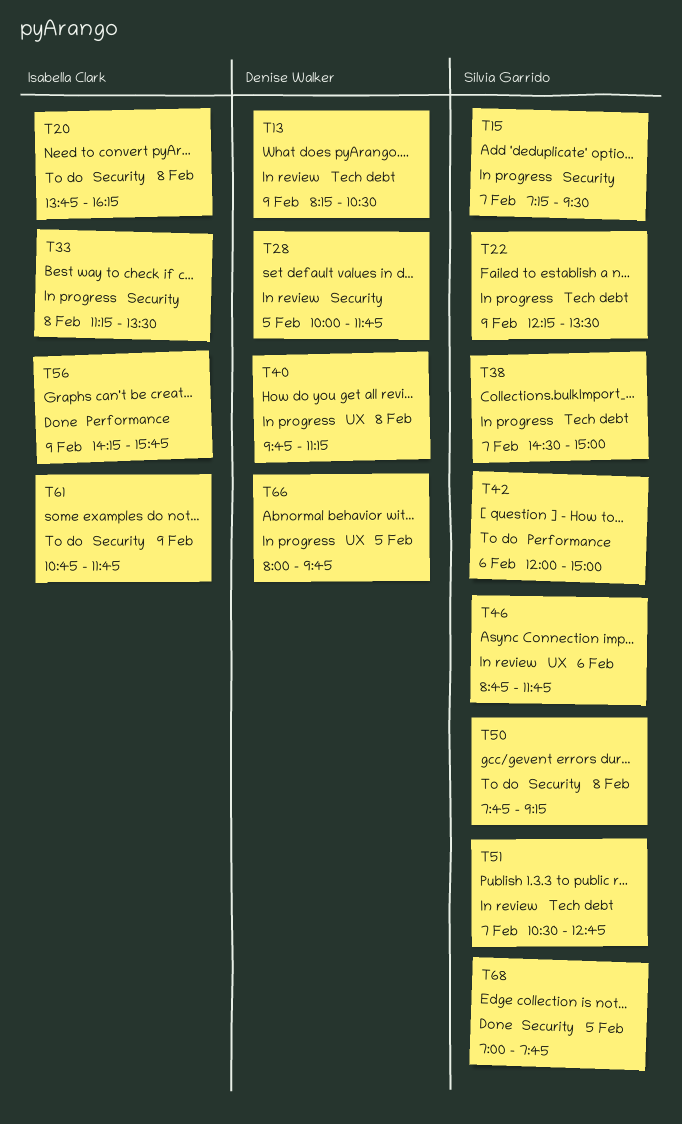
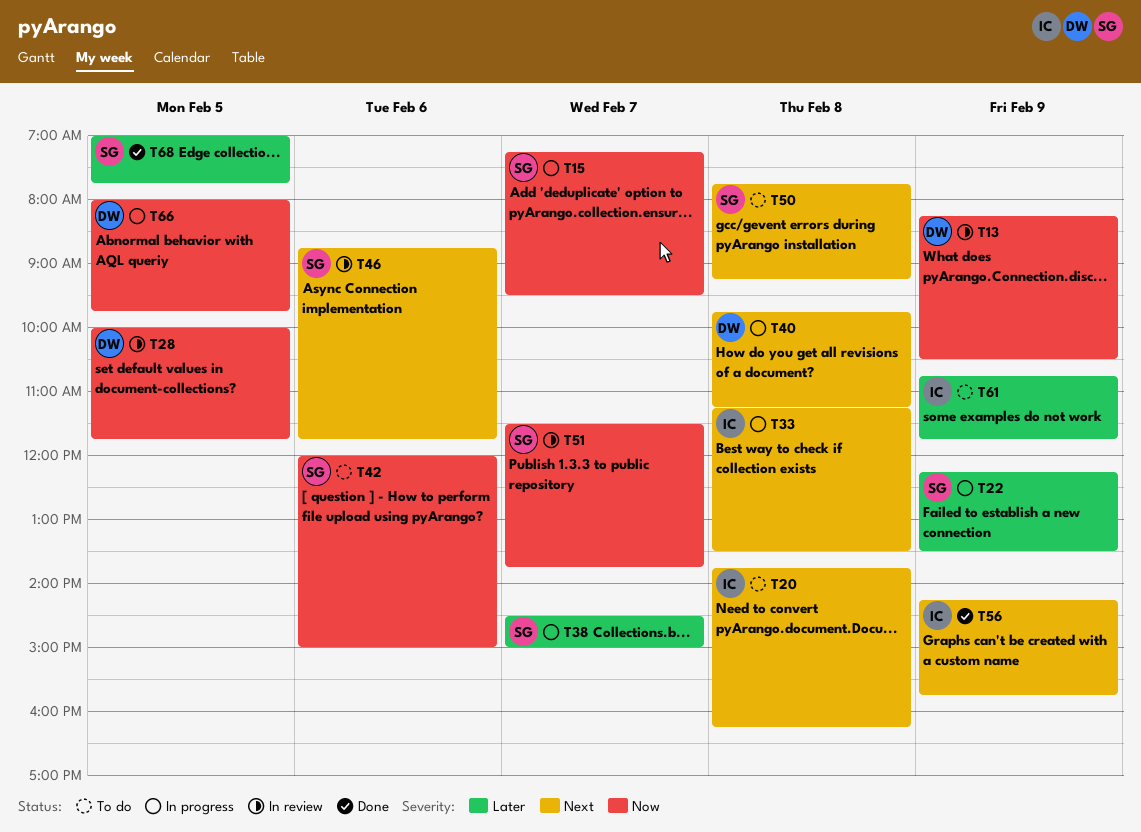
T51, begins: 10:30 -> 11:30
T51, ends: 12:45 -> 13:45

